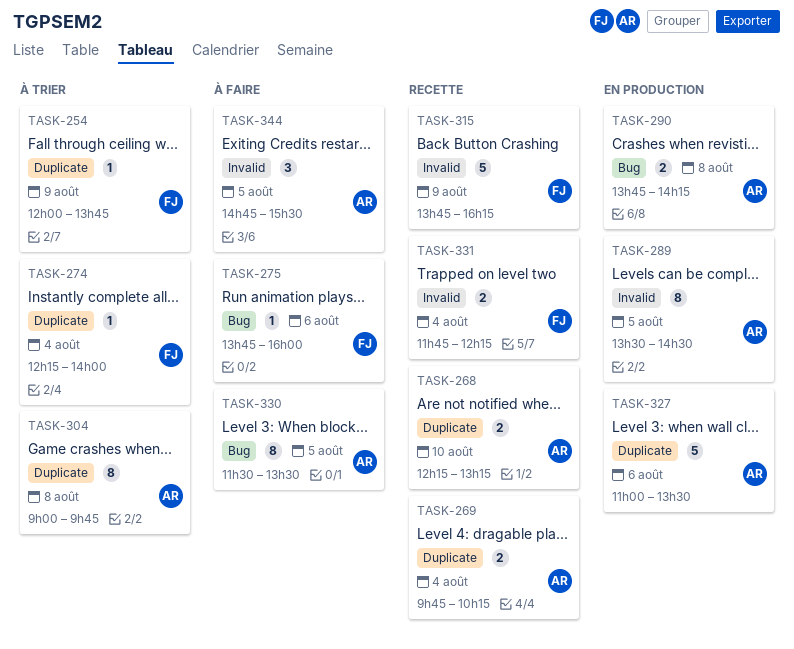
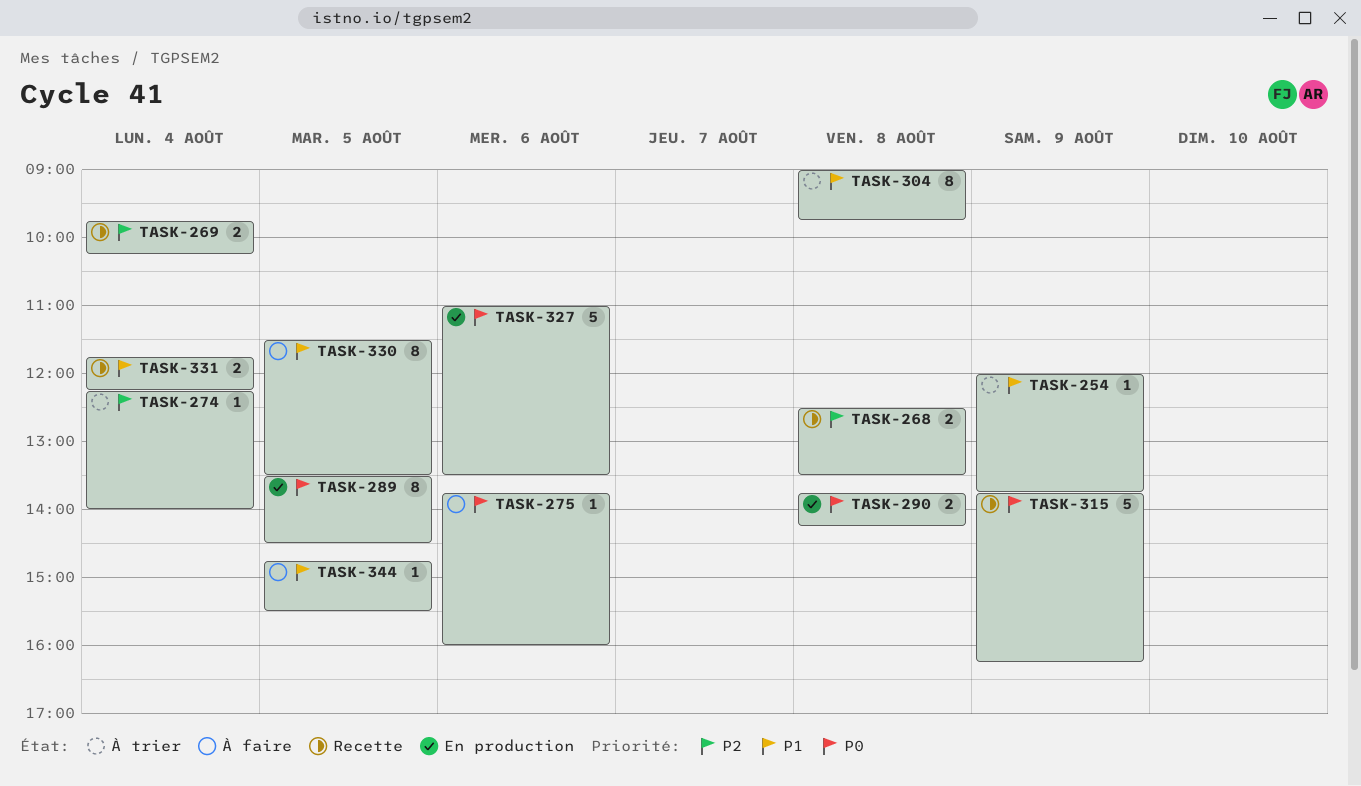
TASK-268, day: Aug 10 -> Aug 8
TASK-268, begins: 12:15 -> 12:30
TASK-268, ends: 13:15 -> 13:30
TASK-344, estimate: 3 -> 1

